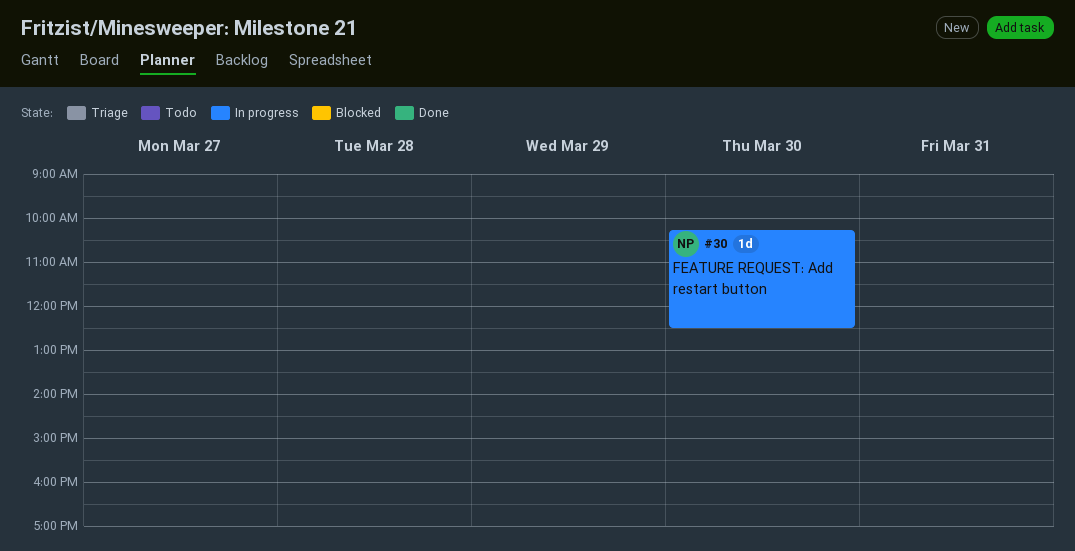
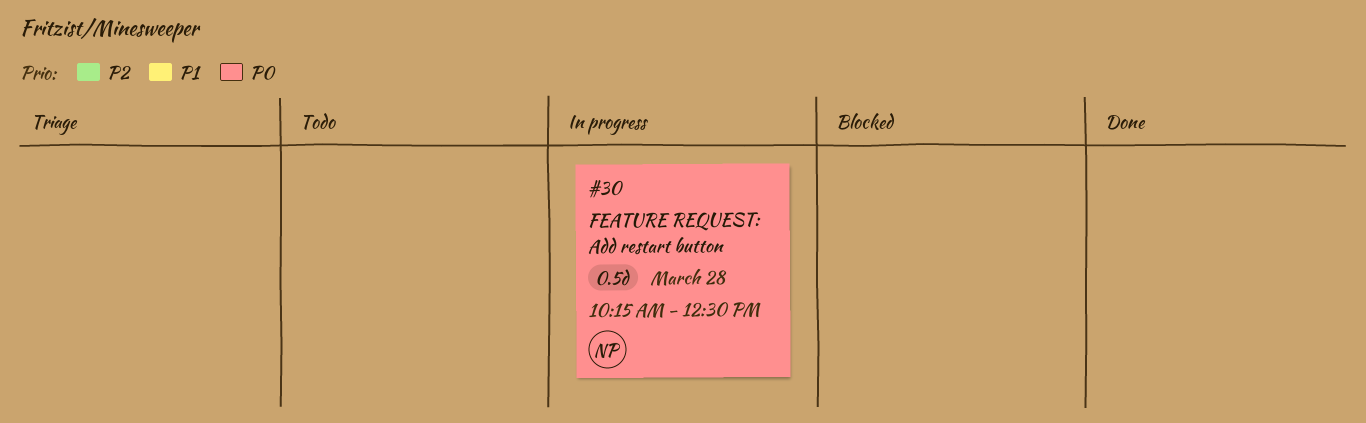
#30, estimate: 1d -> 0.5d
#30, day: Mar 30 -> Mar 28

